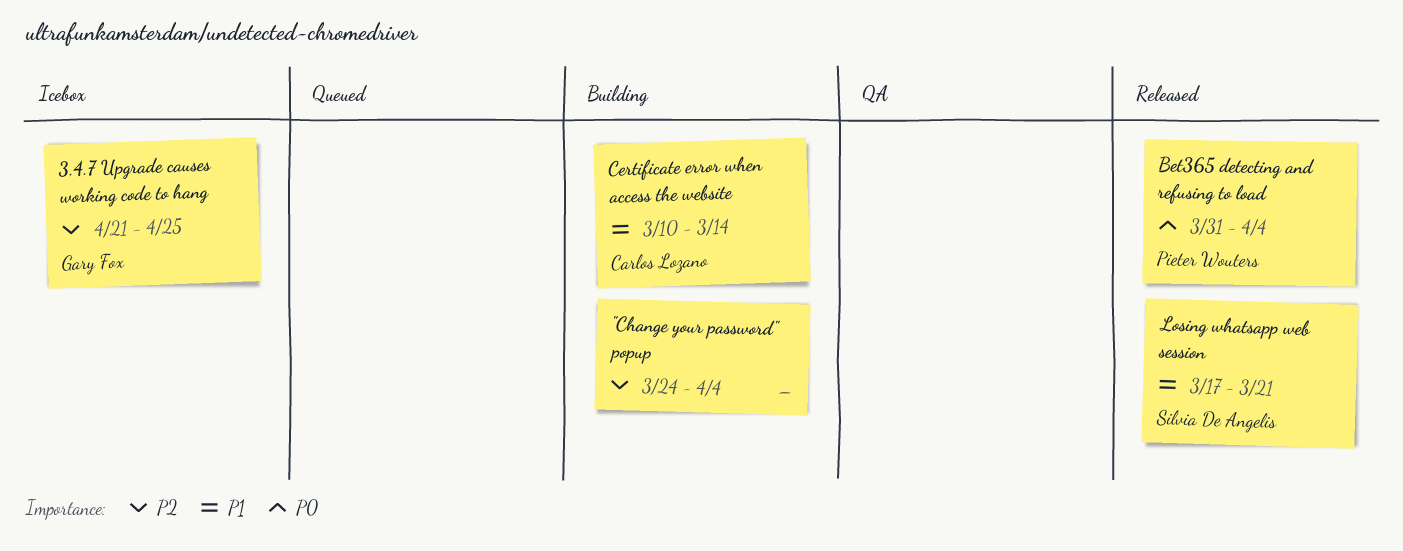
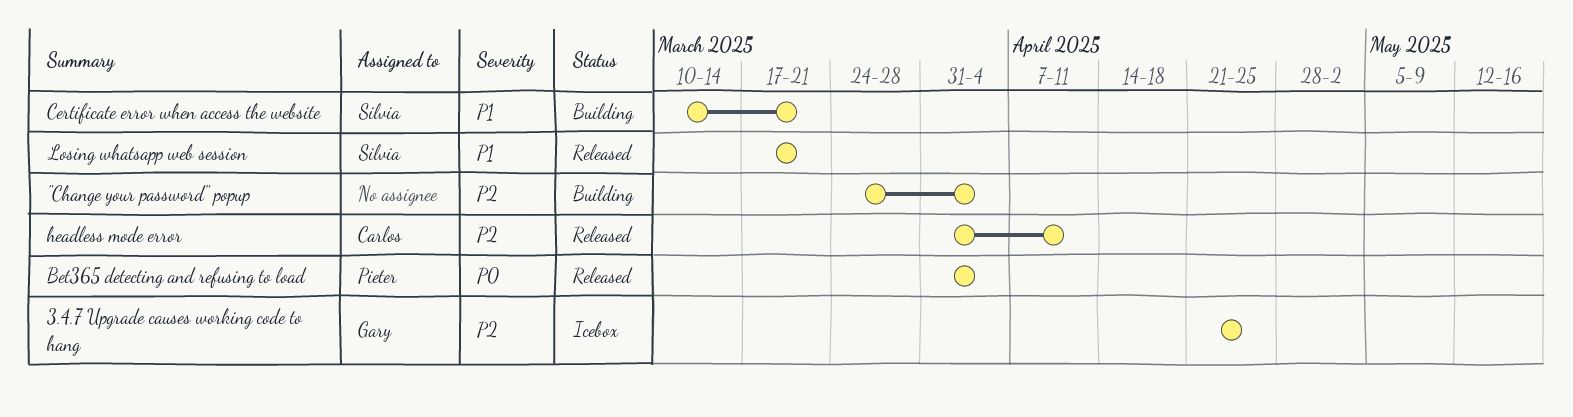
Certificate error when access the website, owner: Carlos Lozano -> Silvia De Angelis
Certificate error when access the website, due: Mar 14 -> Mar 21
headless mode error: none -> present

